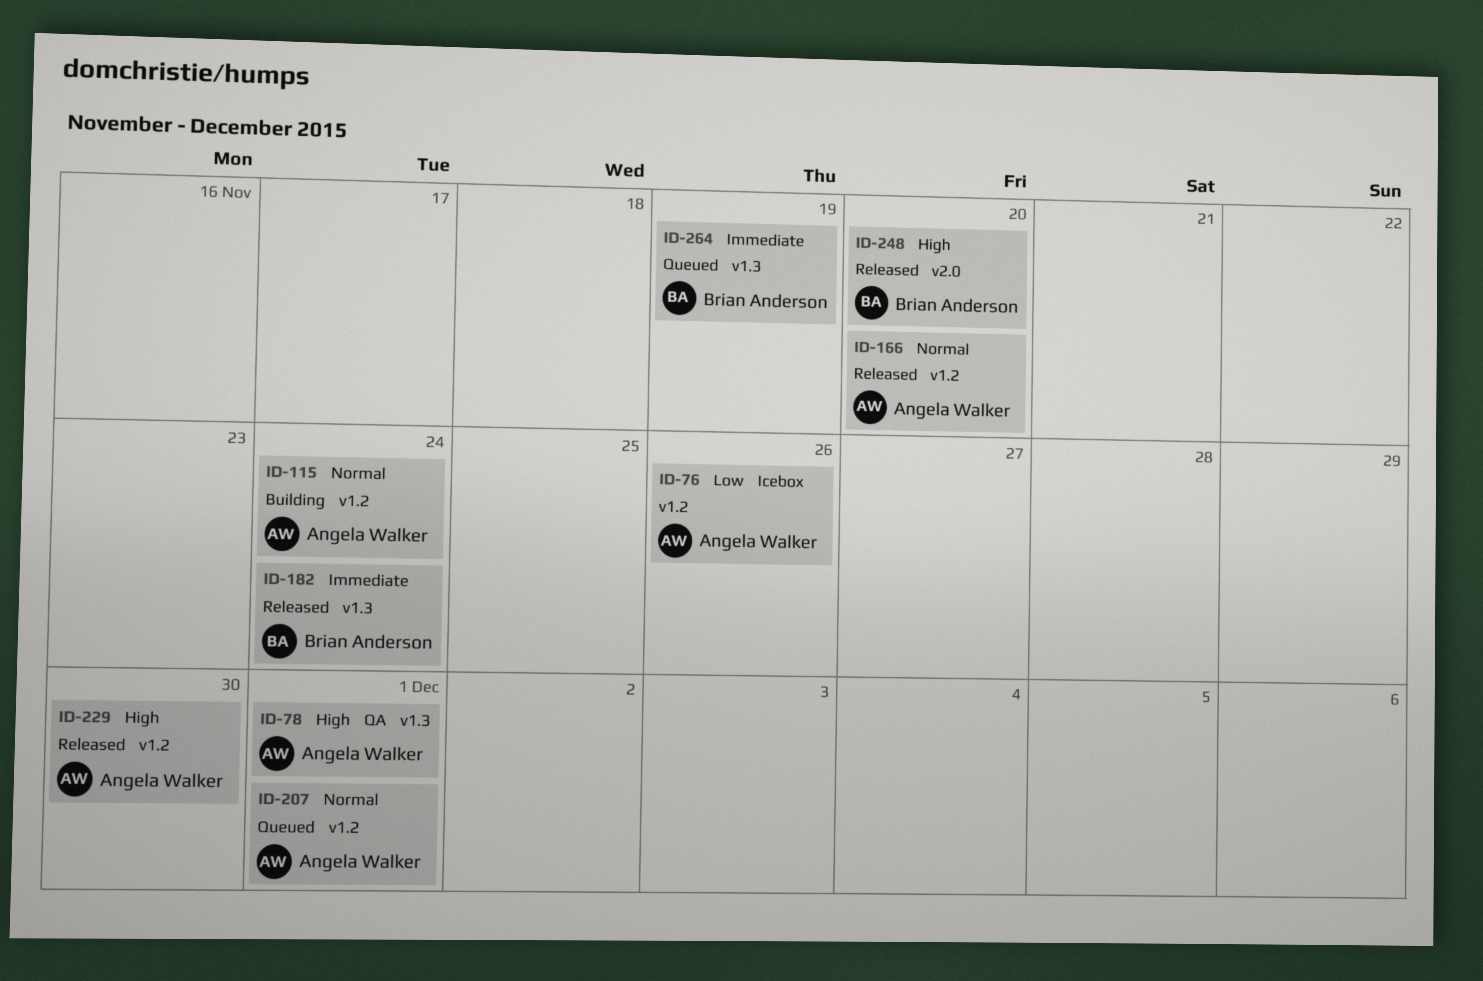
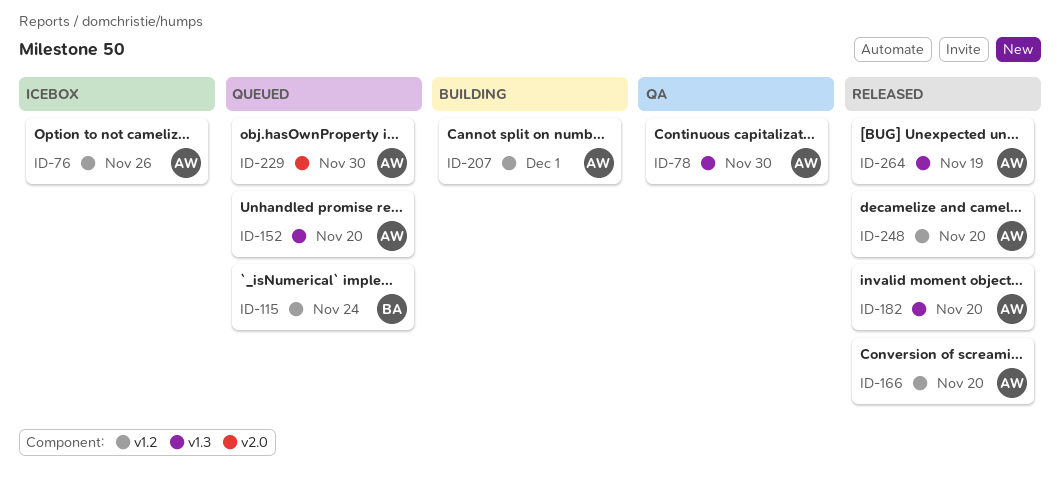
ID-78, due: Dec 1 -> Nov 30
ID-115, status: Building -> Queued
ID-115, owner: Angela Walker -> Brian Anderson
ID-152: none -> present
ID-182, owner: Brian Anderson -> Angela Walker
ID-182, due: Nov 24 -> Nov 20
ID-207, status: Queued -> Building
ID-229, status: Released -> Queued
ID-229, label: v1.2 -> v2.0
ID-248, owner: Brian Anderson -> Angela Walker
ID-248, label: v2.0 -> v1.2
ID-264, status: Queued -> Released
ID-264, owner: Brian Anderson -> Angela Walker

